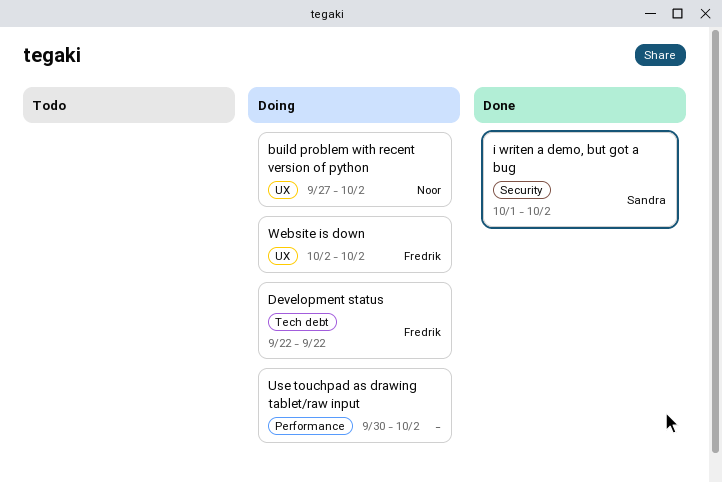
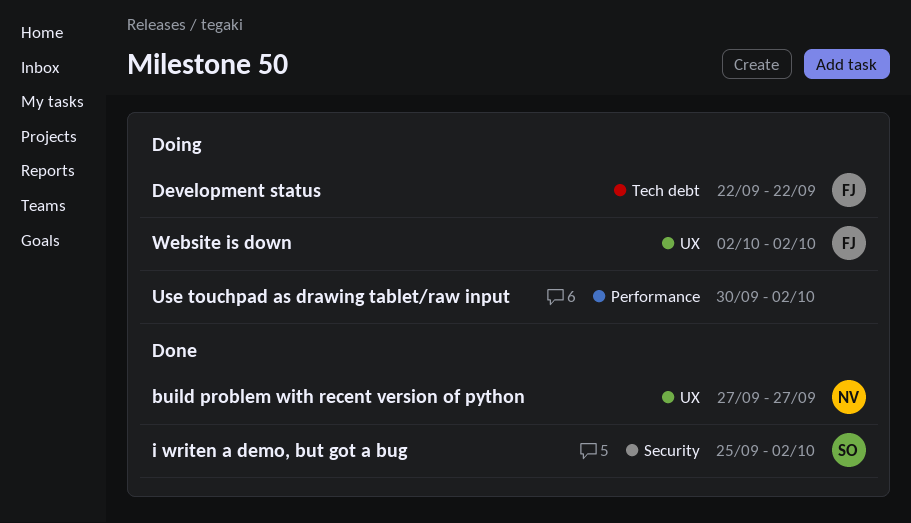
build problem with recent version of python, status: Doing -> Done
build problem with recent version of python, due: Oct 2 -> Sep 27
i writen a demo, but got a bug, start: Oct 1 -> Sep 25

